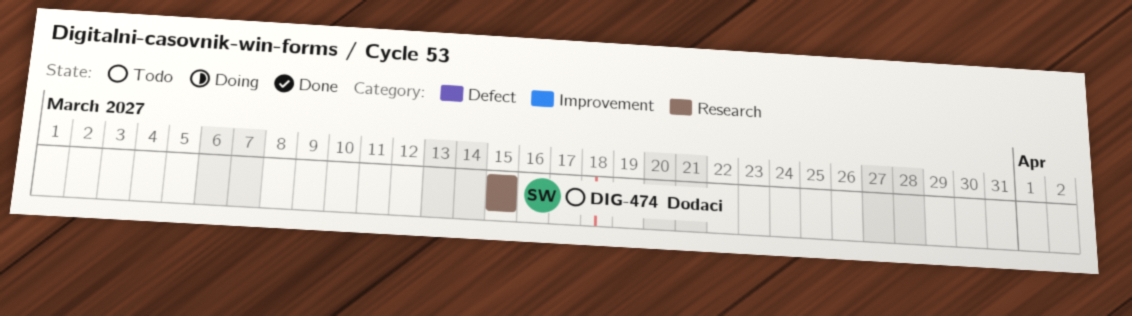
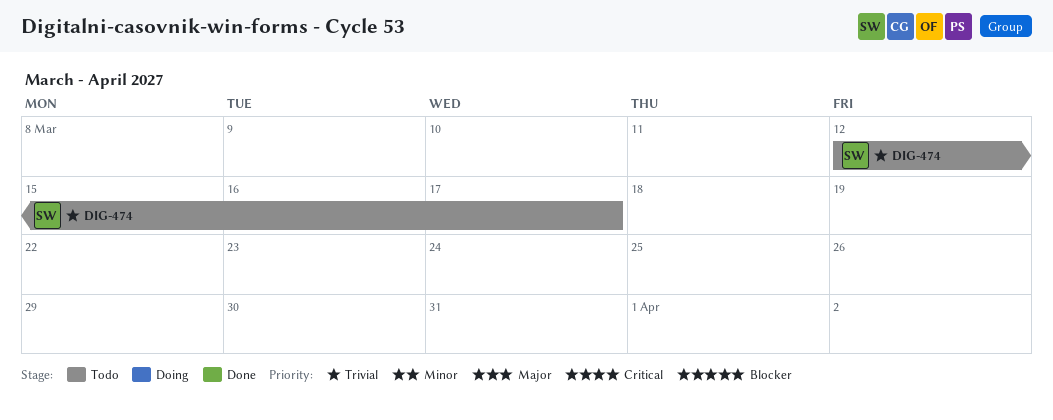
DIG-474, start: Mar 15 -> Mar 12
DIG-474, due: Mar 15 -> Mar 17

